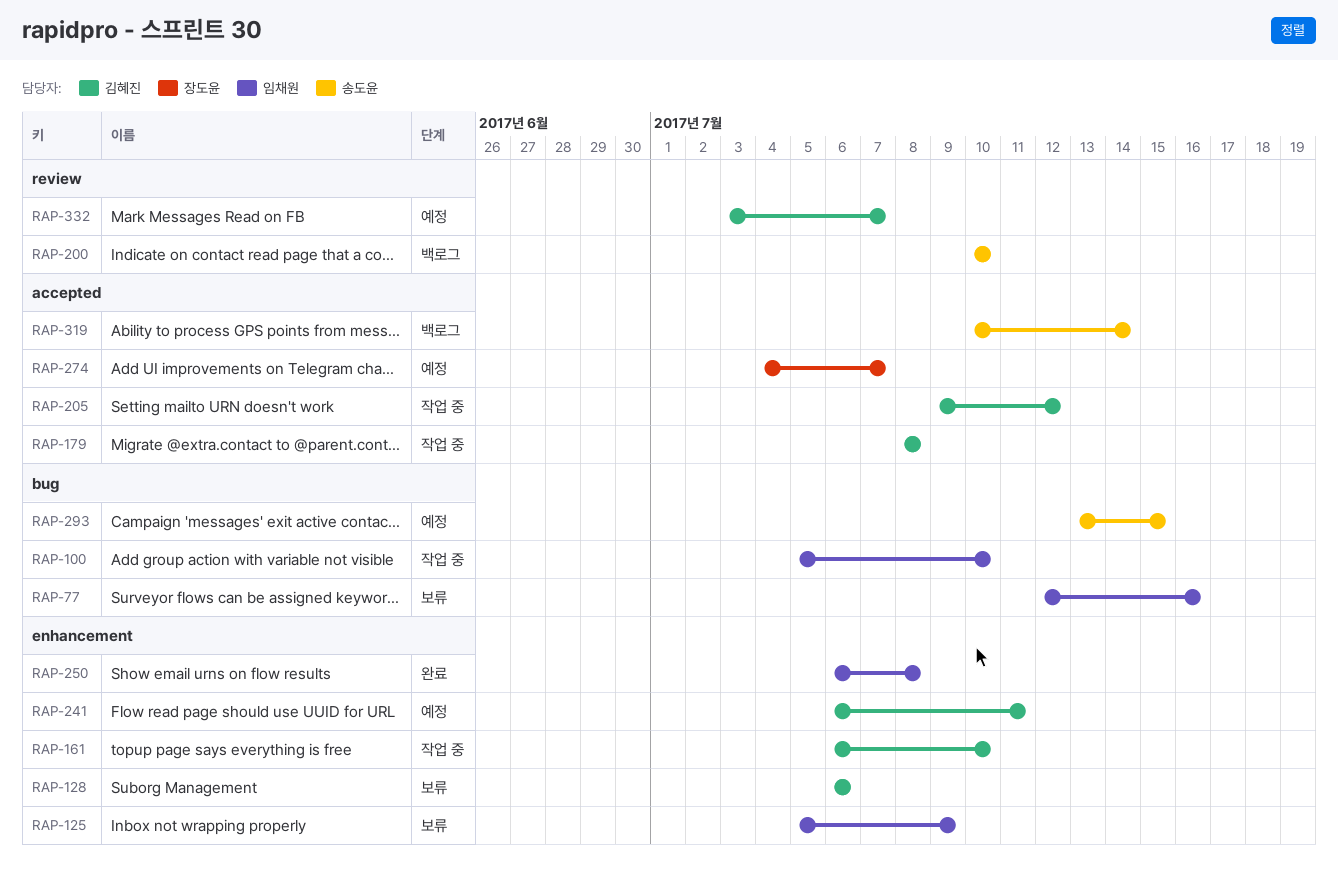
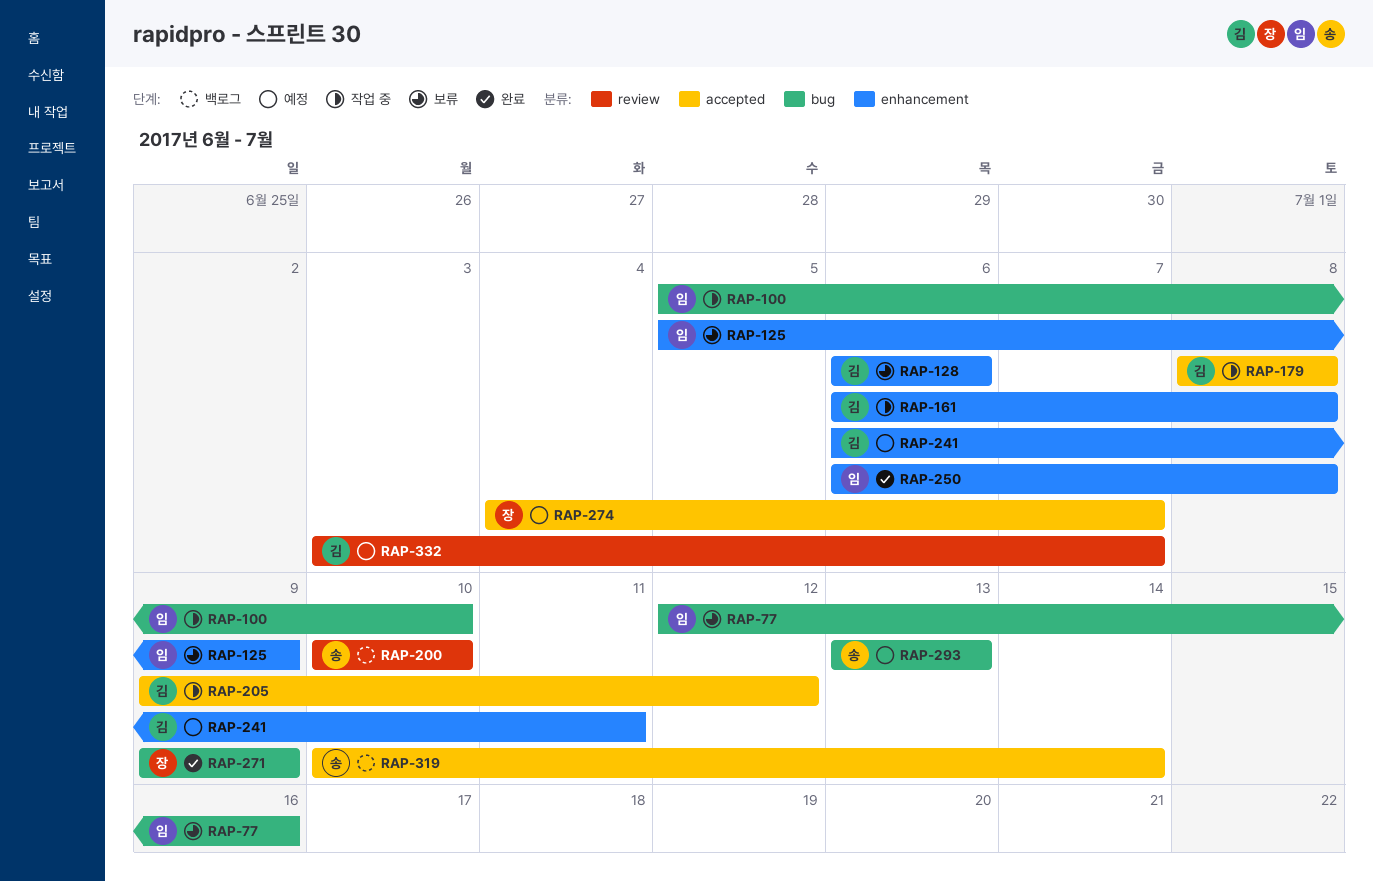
RAP-161, due: Jul 10 -> Jul 8
RAP-271: none -> present
RAP-293, due: Jul 15 -> Jul 13

